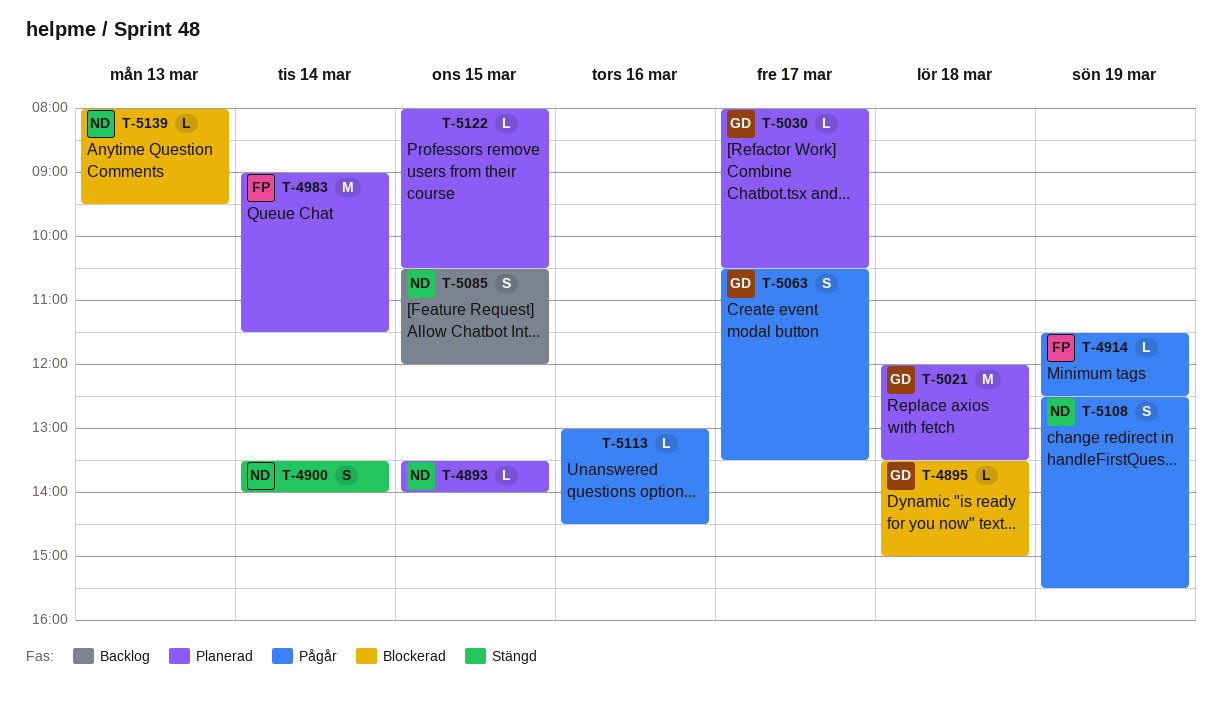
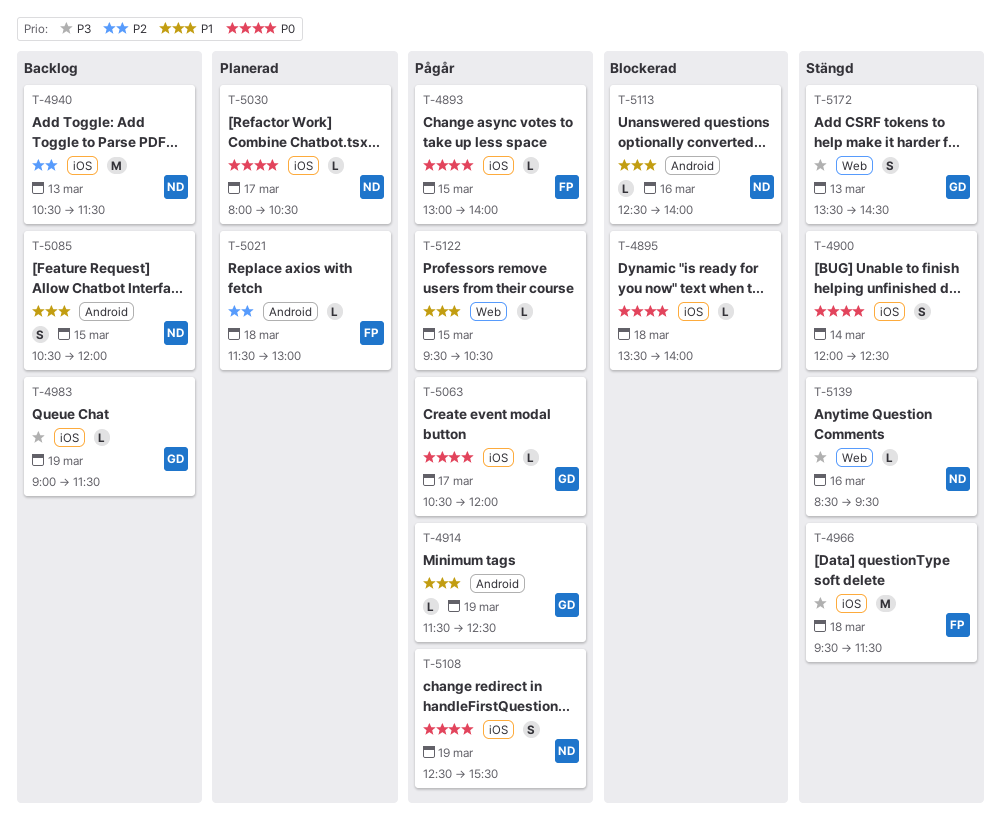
T-4893, status: Planerad -> Pågår
T-4893, owner: ND -> FP
T-4893, begins: 13:30 -> 13:00
T-4895, owner: GD -> none
T-4895, ends: 15:00 -> 14:00
T-4900, owner: ND -> none
T-4900, begins: 13:30 -> 12:00
T-4900, ends: 14:00 -> 12:30
T-4914, owner: FP -> GD
T-4940: none -> present
T-4966: none -> present
T-4983, status: Planerad -> Backlog
T-4983, owner: FP -> GD
T-4983, estimate: M -> L
T-4983, day: Mar 14 -> Mar 19
T-5021, owner: GD -> FP
T-5021, estimate: M -> L
T-5021, begins: 12:00 -> 11:30
T-5021, ends: 13:30 -> 13:00
T-5030, owner: GD -> ND
T-5063, estimate: S -> L
T-5063, ends: 13:30 -> 12:00
T-5113, status: Pågår -> Blockerad
T-5113, owner: none -> ND
T-5113, begins: 13:00 -> 12:30
T-5113, ends: 14:30 -> 14:00
T-5122, status: Planerad -> Pågår
T-5122, begins: 08:00 -> 09:30
T-5139, status: Blockerad -> Stängd
T-5139, day: Mar 13 -> Mar 16
T-5139, begins: 08:00 -> 08:30
T-5172: none -> present

